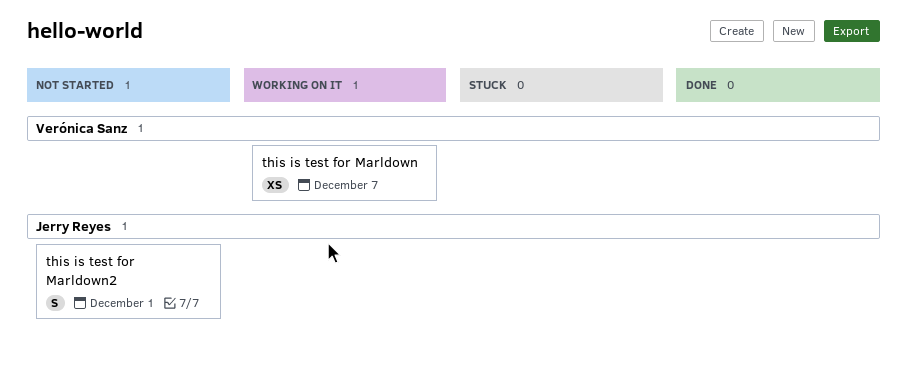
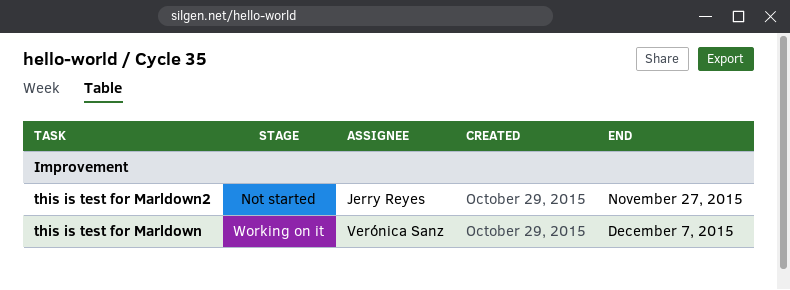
this is test for Marldown2, due: Dec 1 -> Nov 27

